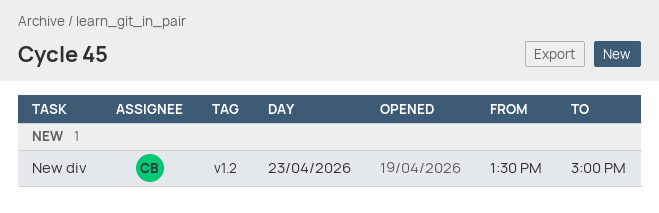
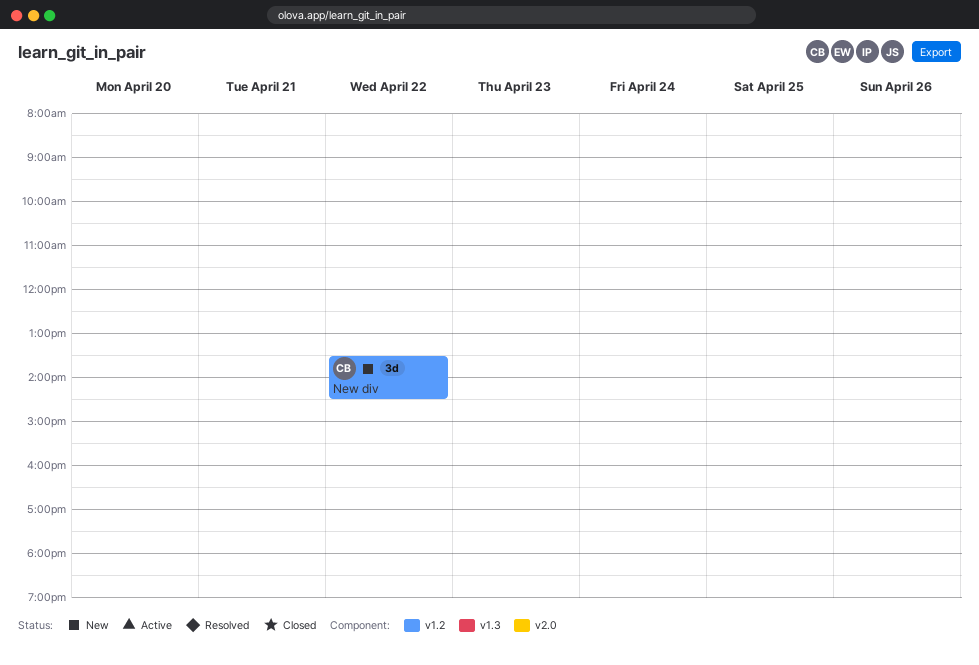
New div, day: Apr 23 -> Apr 22
New div, ends: 15:00 -> 14:30

